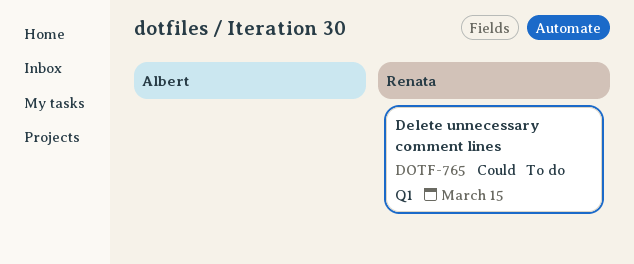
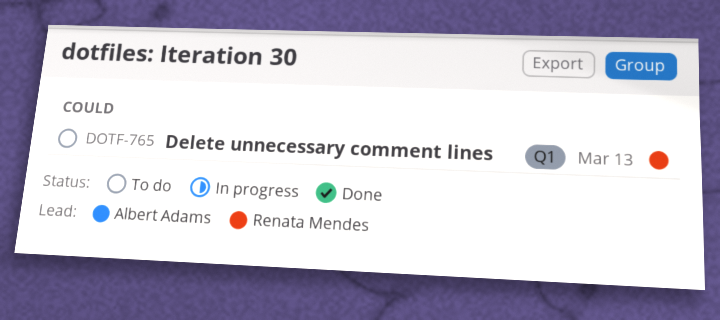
DOTF-765, due: Mar 15 -> Mar 13

